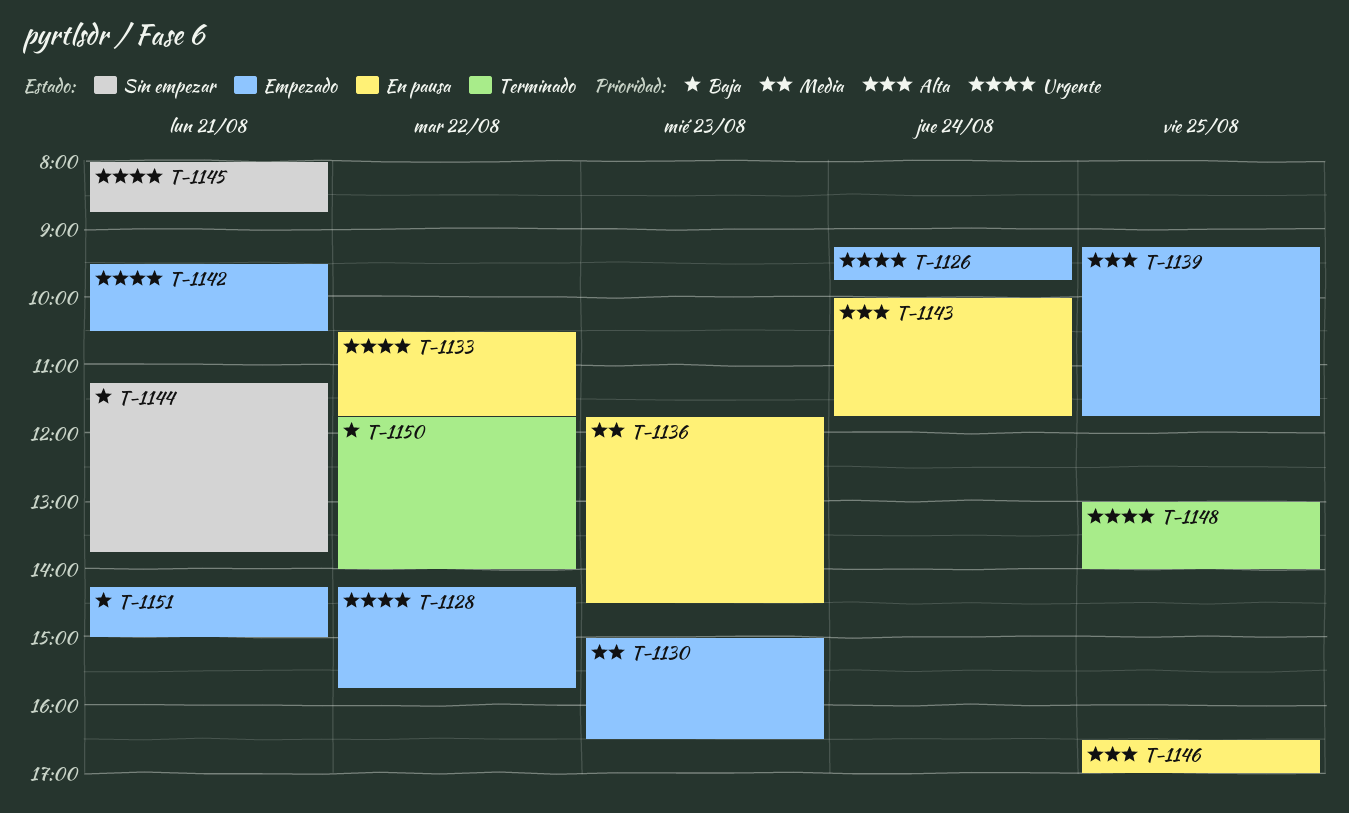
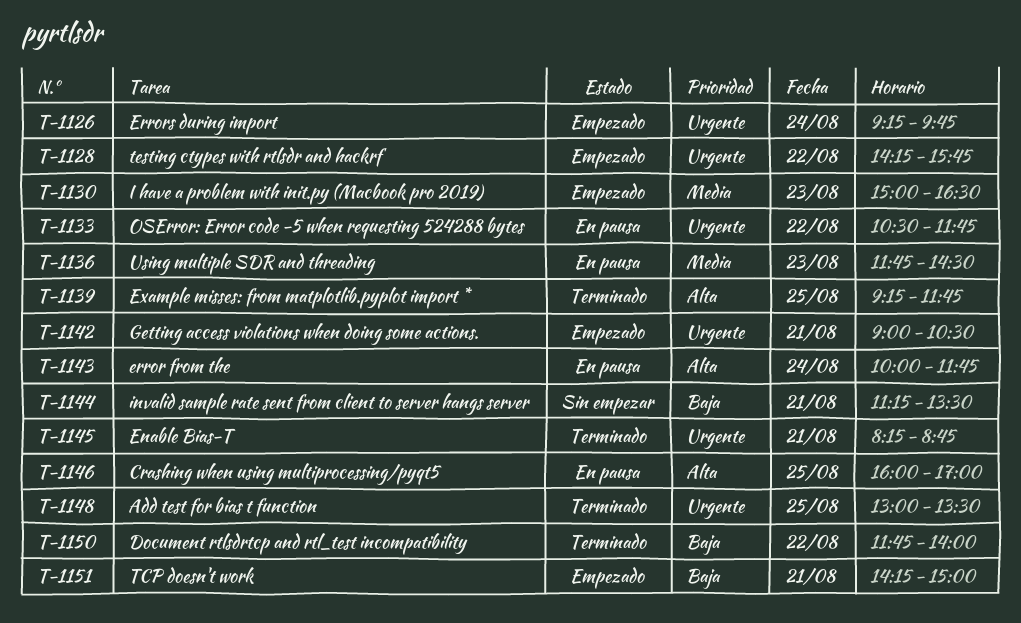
T-1139, status: Empezado -> Terminado
T-1142, begins: 09:30 -> 09:00
T-1144, ends: 13:45 -> 13:30
T-1145, status: Sin empezar -> Terminado
T-1145, begins: 08:00 -> 08:15
T-1146, begins: 16:30 -> 16:00
T-1148, ends: 14:00 -> 13:30

